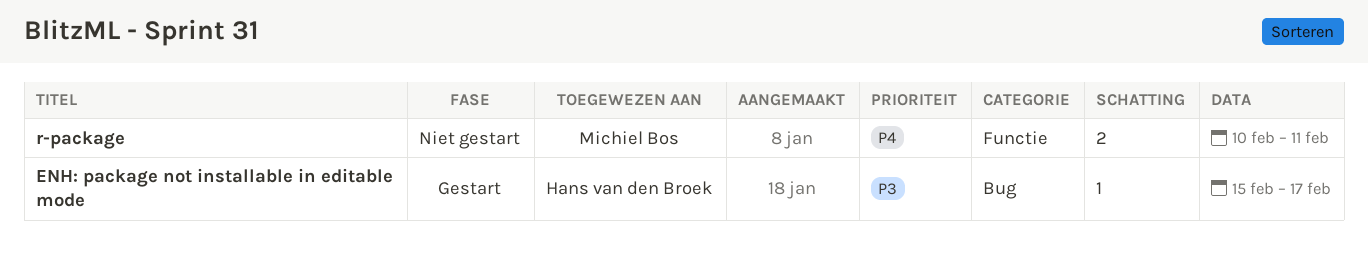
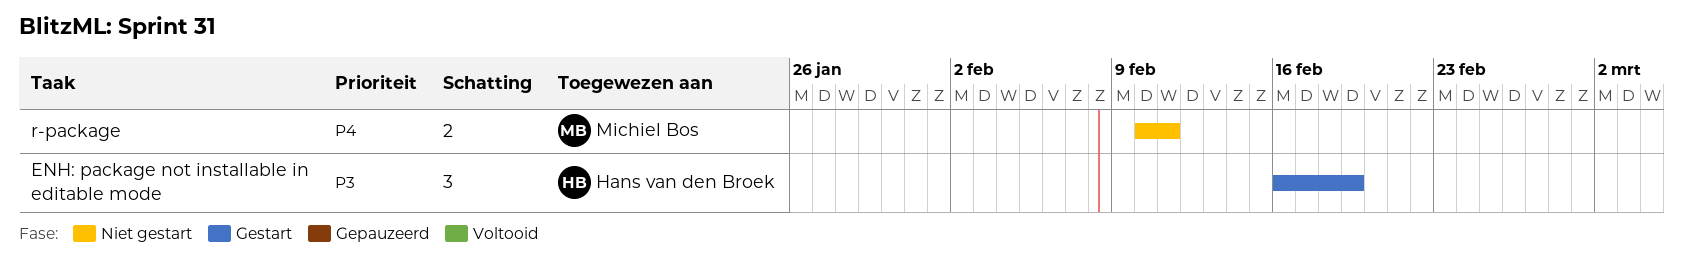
ENH: package not installable in editable mode, estimate: 1 -> 3
ENH: package not installable in editable mode, start: Feb 15 -> Feb 16
ENH: package not installable in editable mode, due: Feb 17 -> Feb 19

